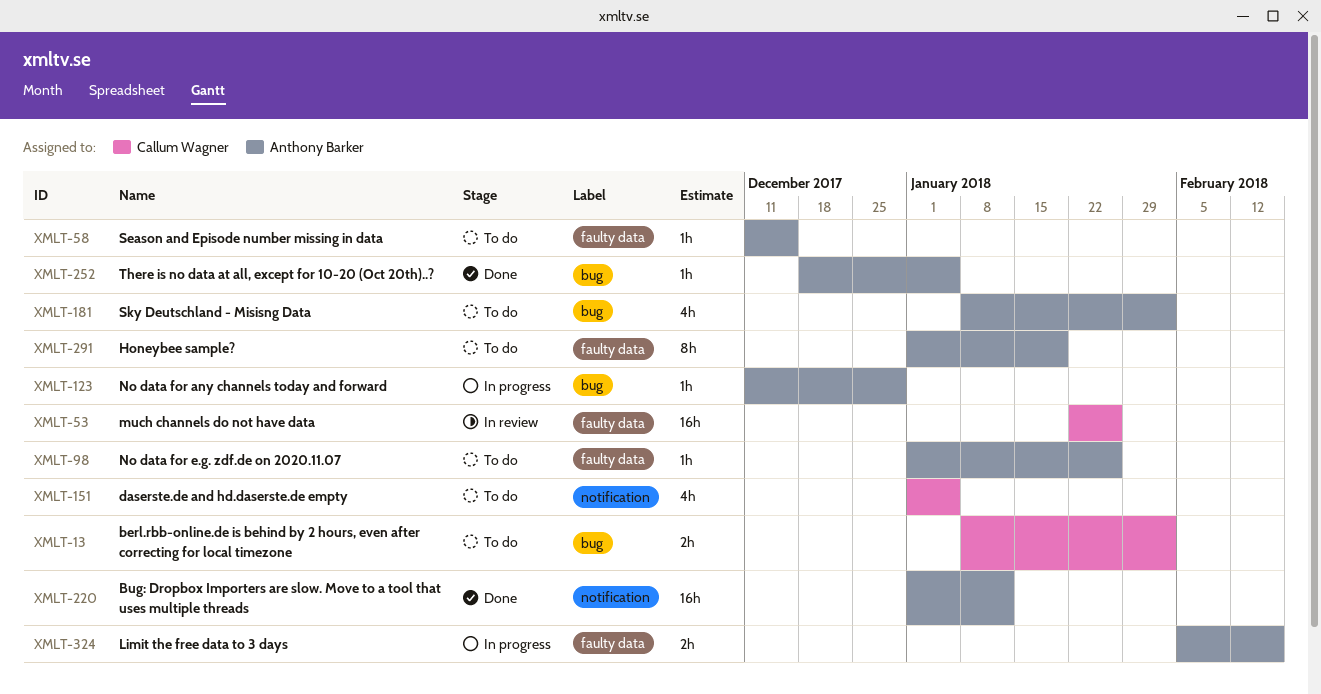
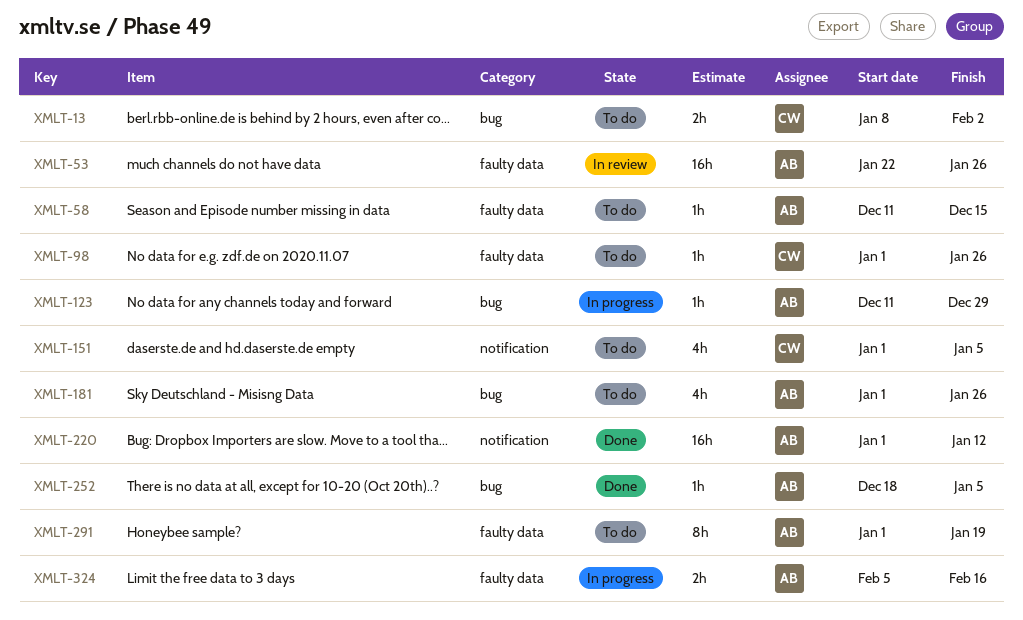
XMLT-53, owner: Callum Wagner -> Anthony Barker
XMLT-98, owner: Anthony Barker -> Callum Wagner
XMLT-181, start: Jan 8 -> Jan 1
XMLT-181, due: Feb 2 -> Jan 26

